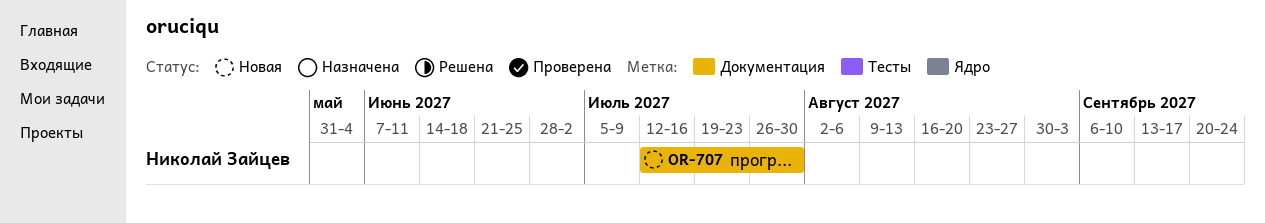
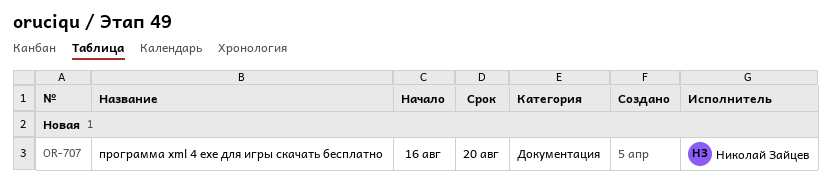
OR-707, start: Jul 12 -> Aug 16
OR-707, due: Jul 30 -> Aug 20

